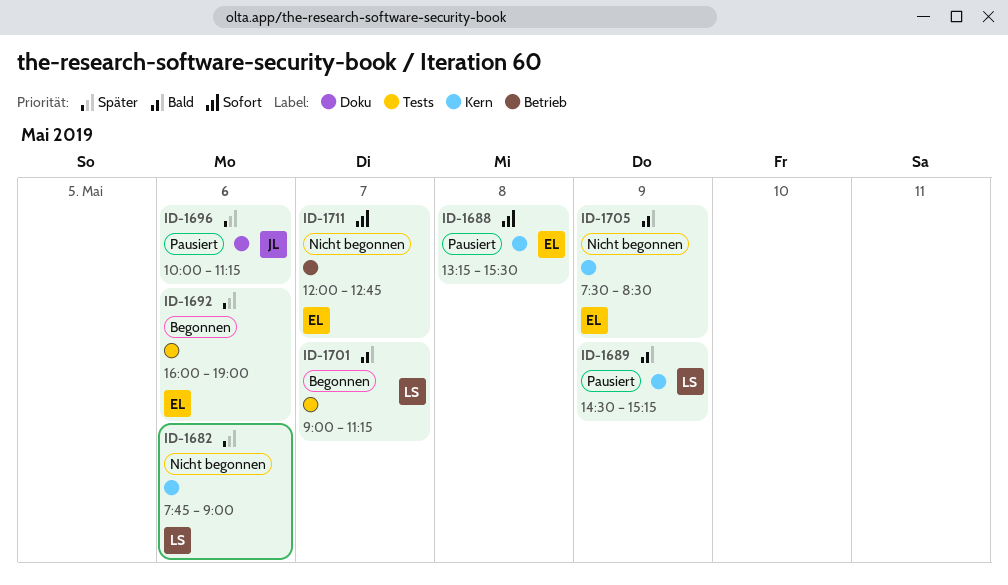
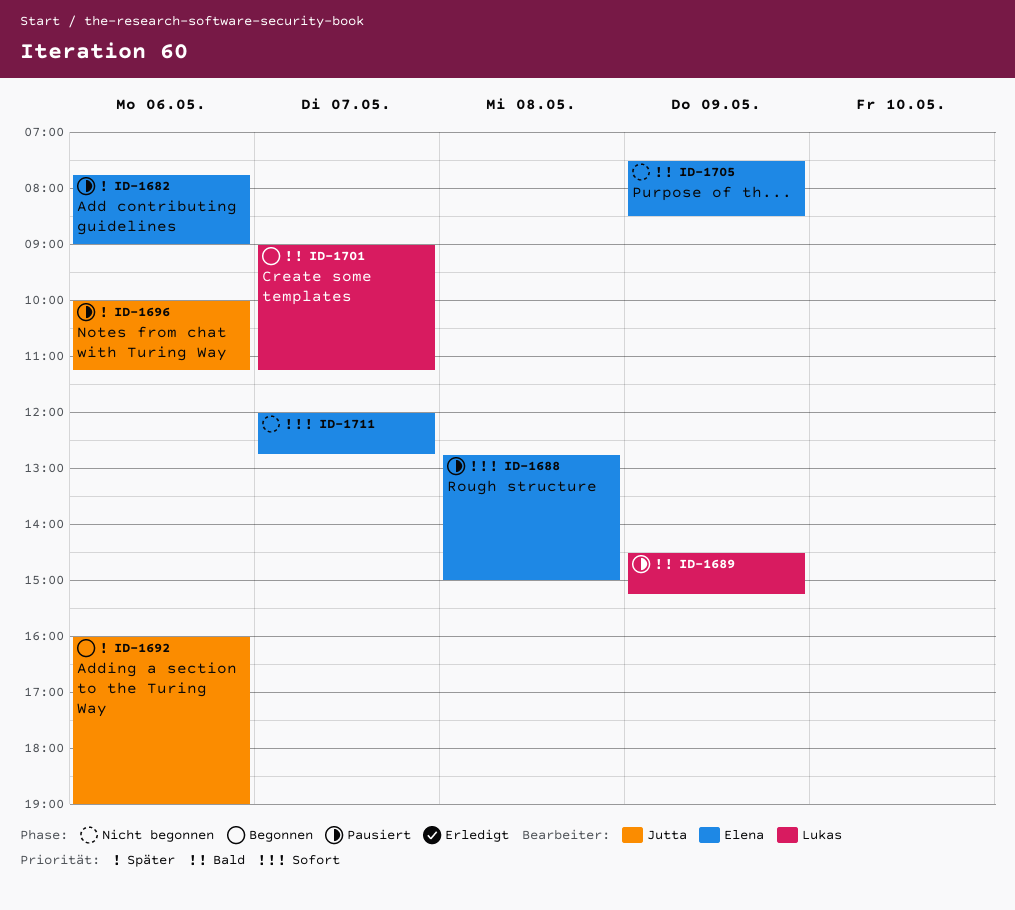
ID-1682, status: Nicht begonnen -> Pausiert
ID-1682, owner: Lukas -> Elena
ID-1688, begins: 13:15 -> 12:45
ID-1688, ends: 15:30 -> 15:00
ID-1692, owner: Elena -> Jutta

